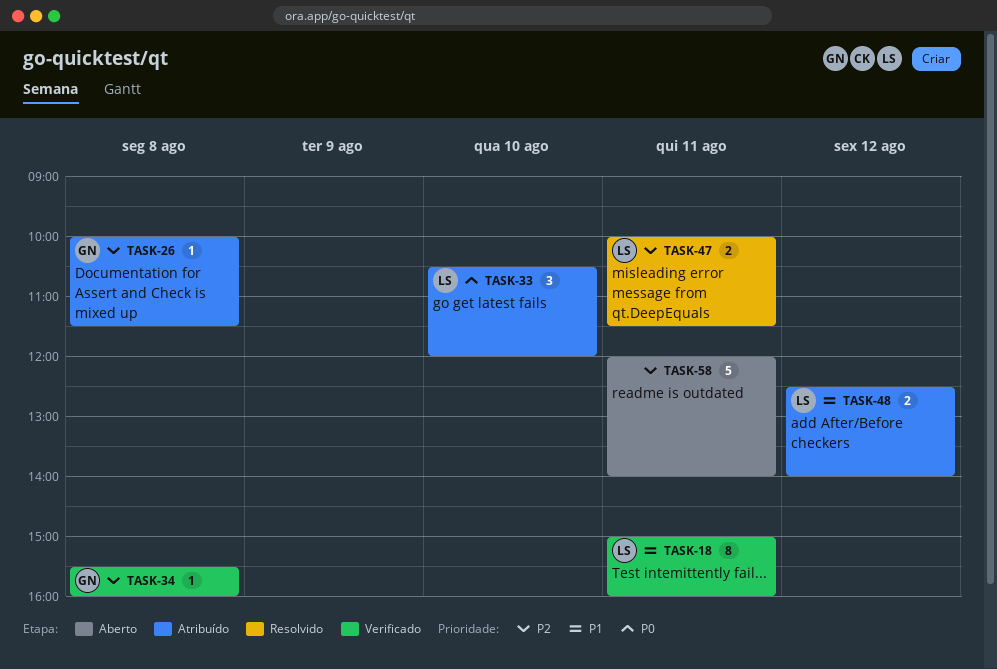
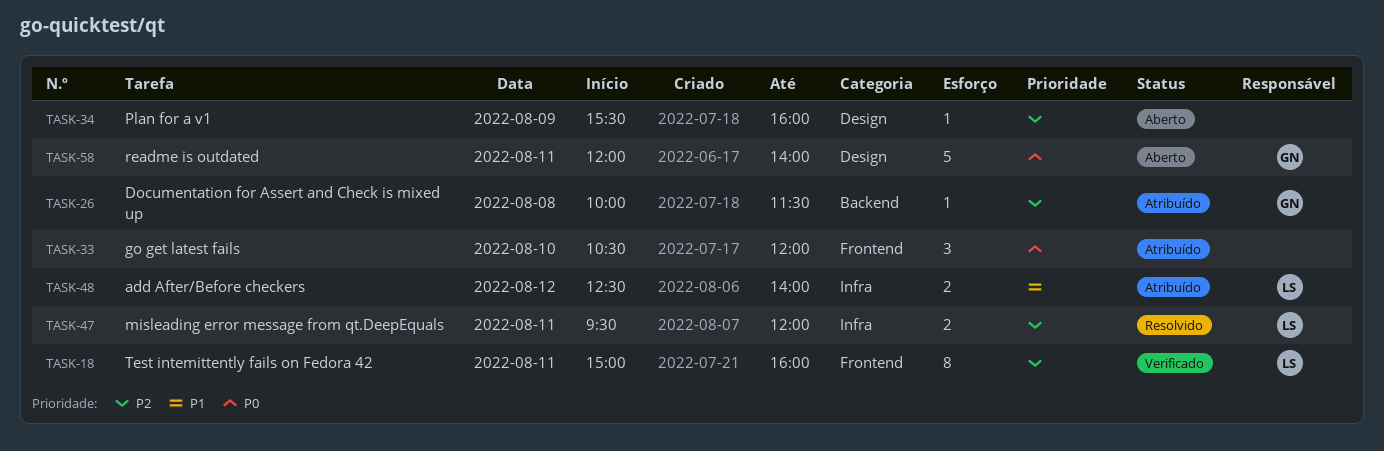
TASK-18, priority: P1 -> P2
TASK-33, owner: LS -> none
TASK-34, status: Verificado -> Aberto
TASK-34, owner: GN -> none
TASK-34, day: Aug 8 -> Aug 9
TASK-47, begins: 10:00 -> 09:30
TASK-47, ends: 11:30 -> 12:00
TASK-58, owner: none -> GN
TASK-58, priority: P2 -> P0

